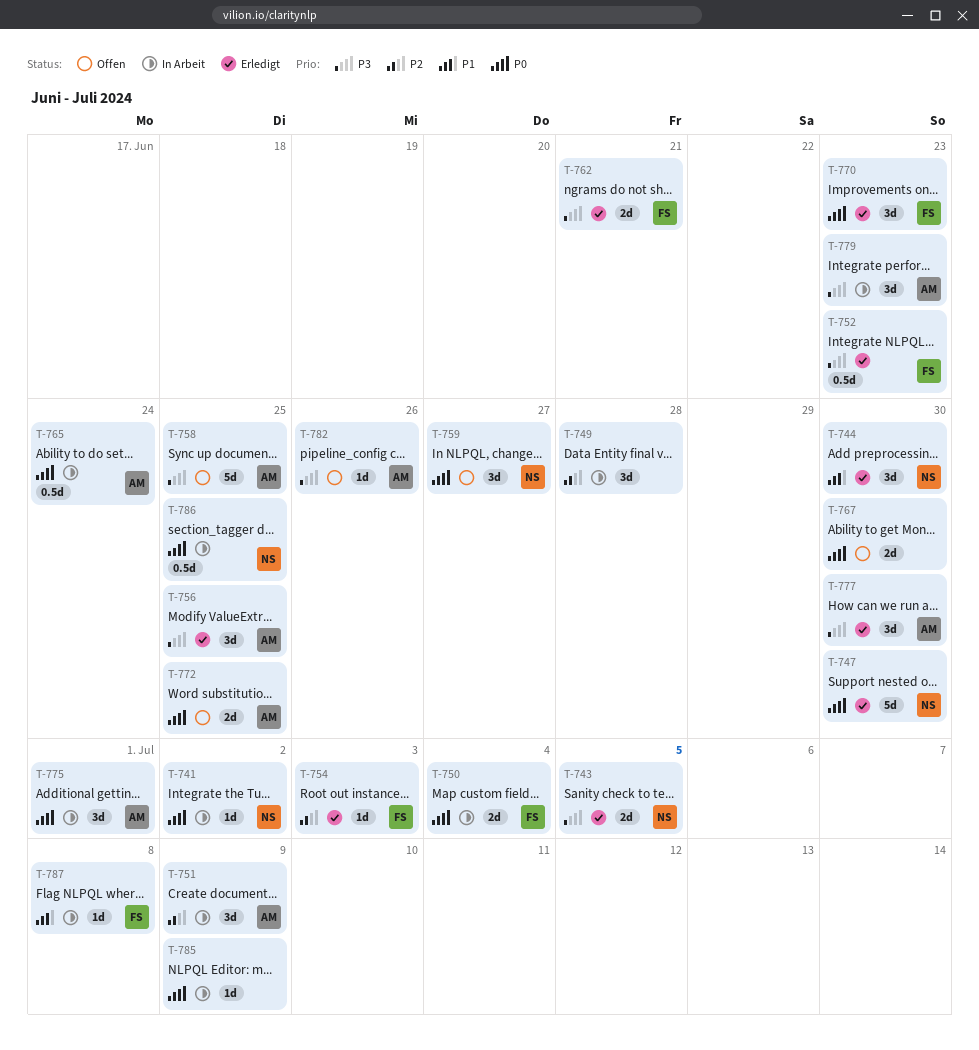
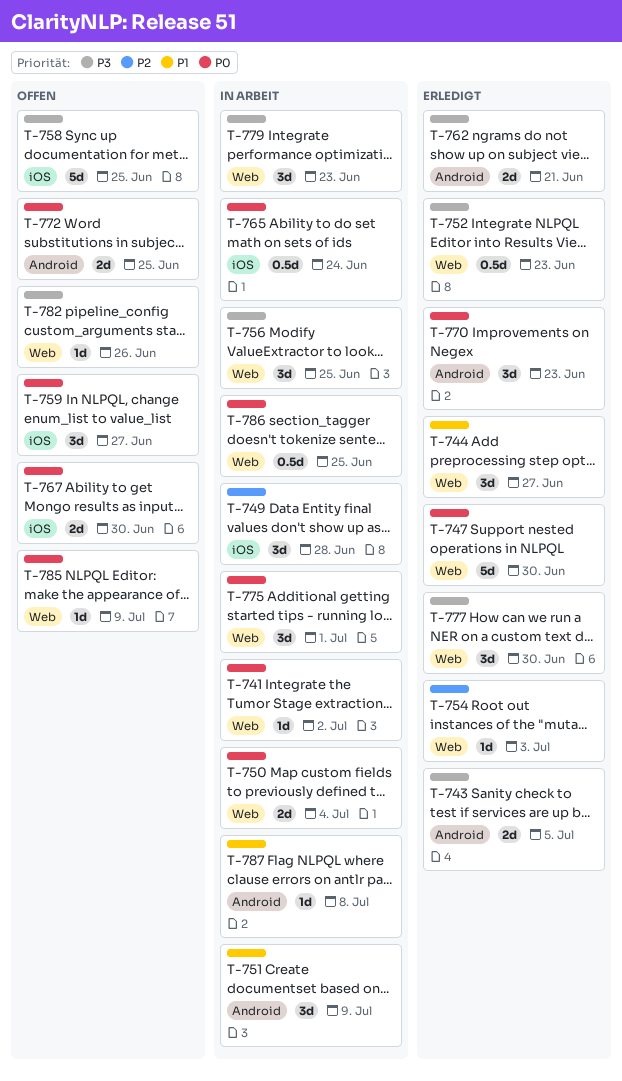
T-744, due: Jun 30 -> Jun 27
T-751, priority: P2 -> P1
T-756, status: Erledigt -> In Arbeit
T-785, status: In Arbeit -> Offen

